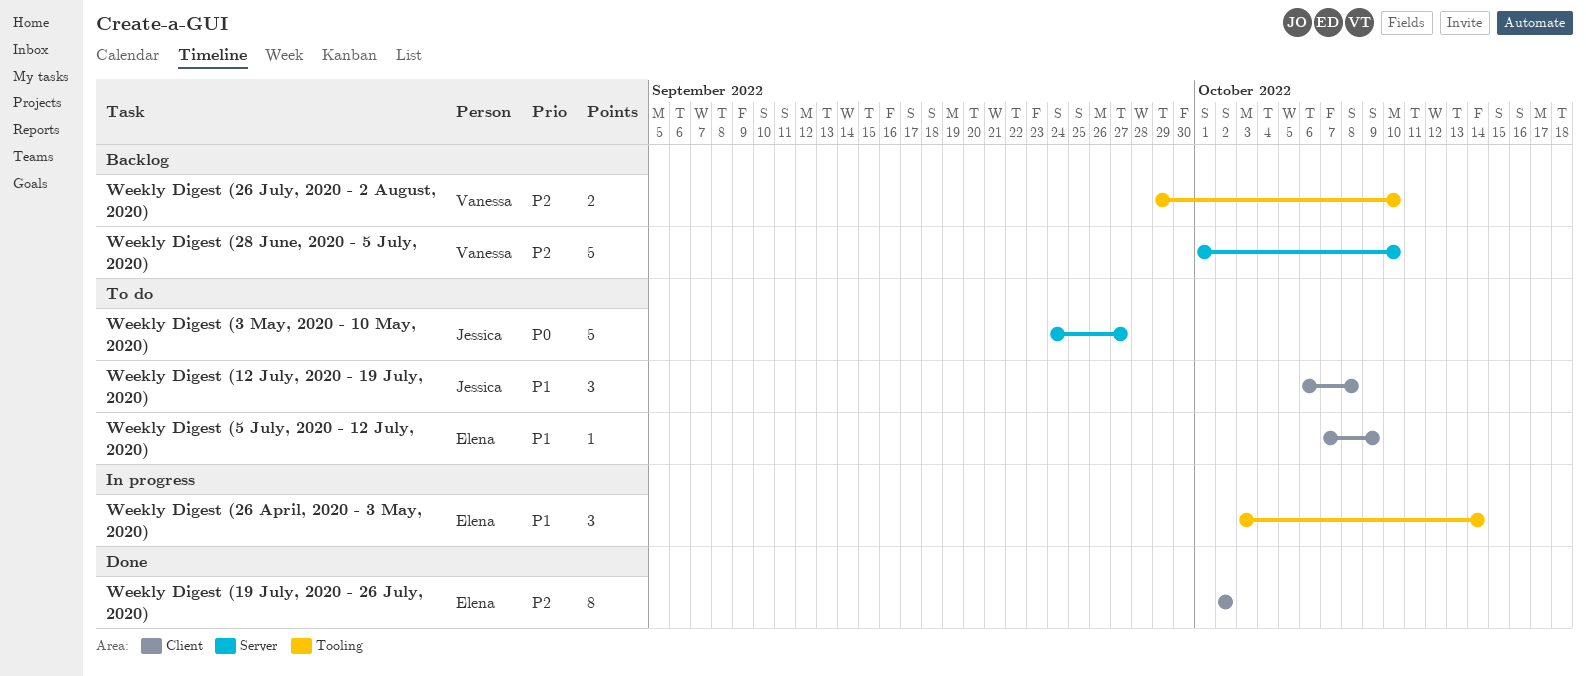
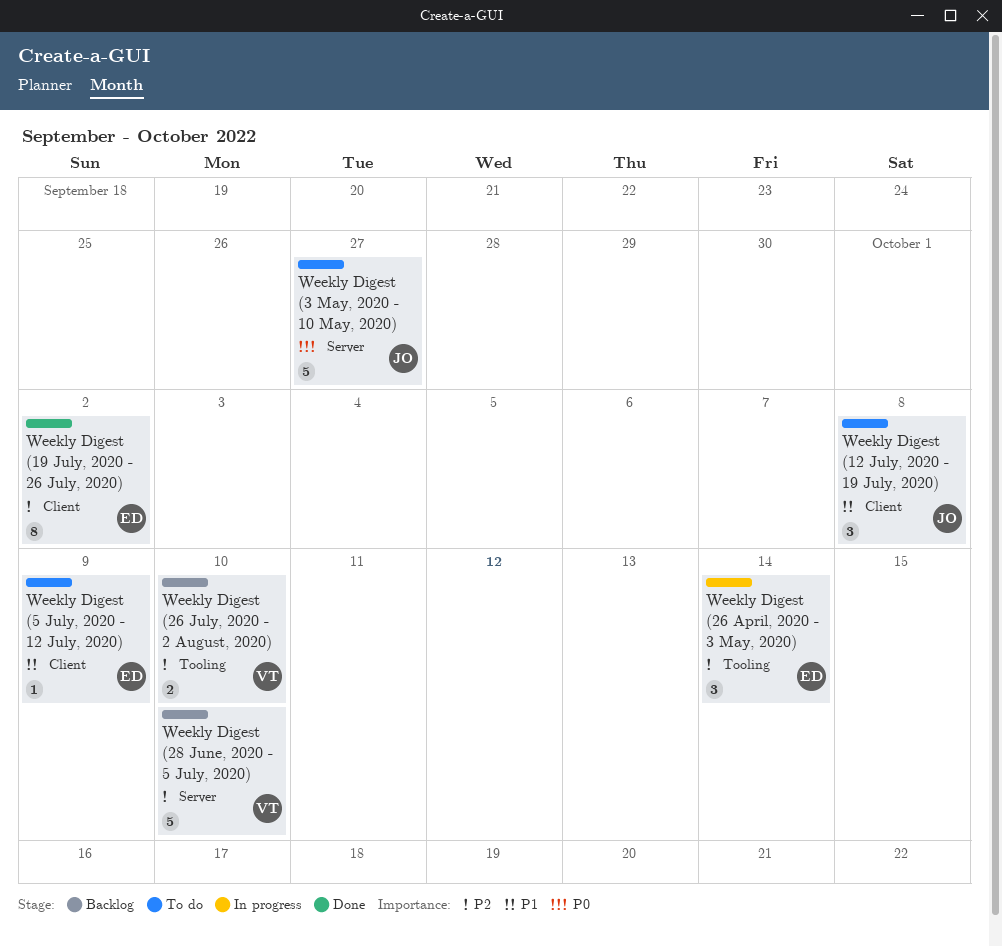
Weekly Digest (26 April, 2020 - 3 May, 2020), priority: P1 -> P2

